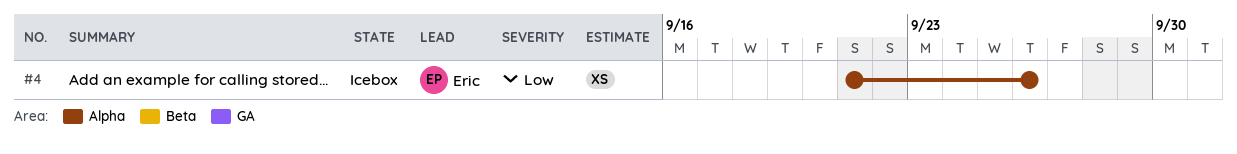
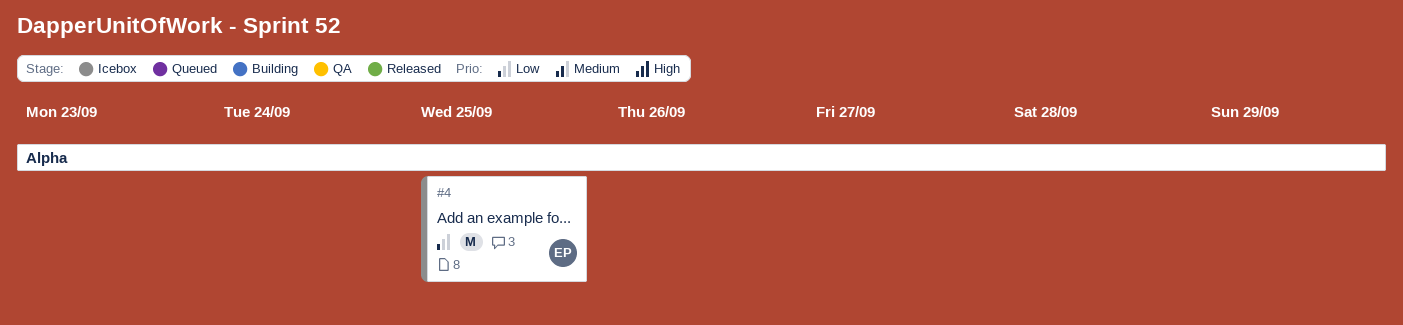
#4, estimate: XS -> M
#4, due: Sep 26 -> Sep 25

